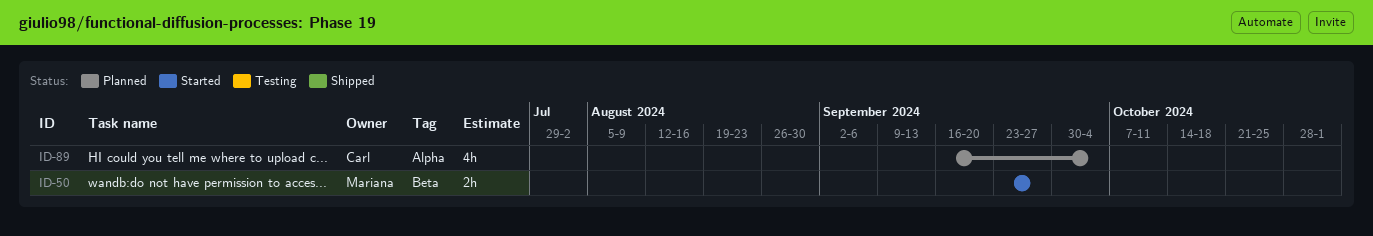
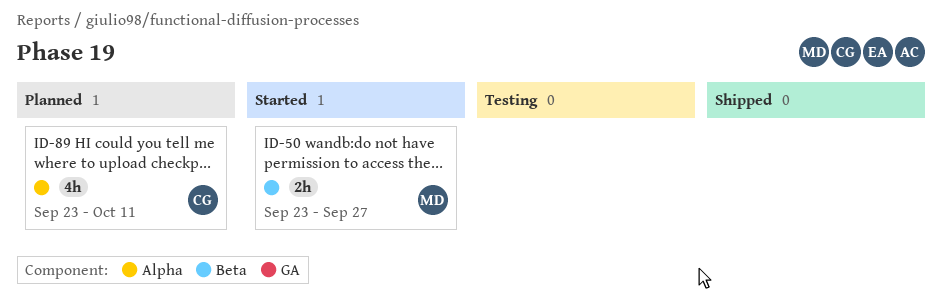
ID-89, start: Sep 16 -> Sep 23
ID-89, due: Oct 4 -> Oct 11

